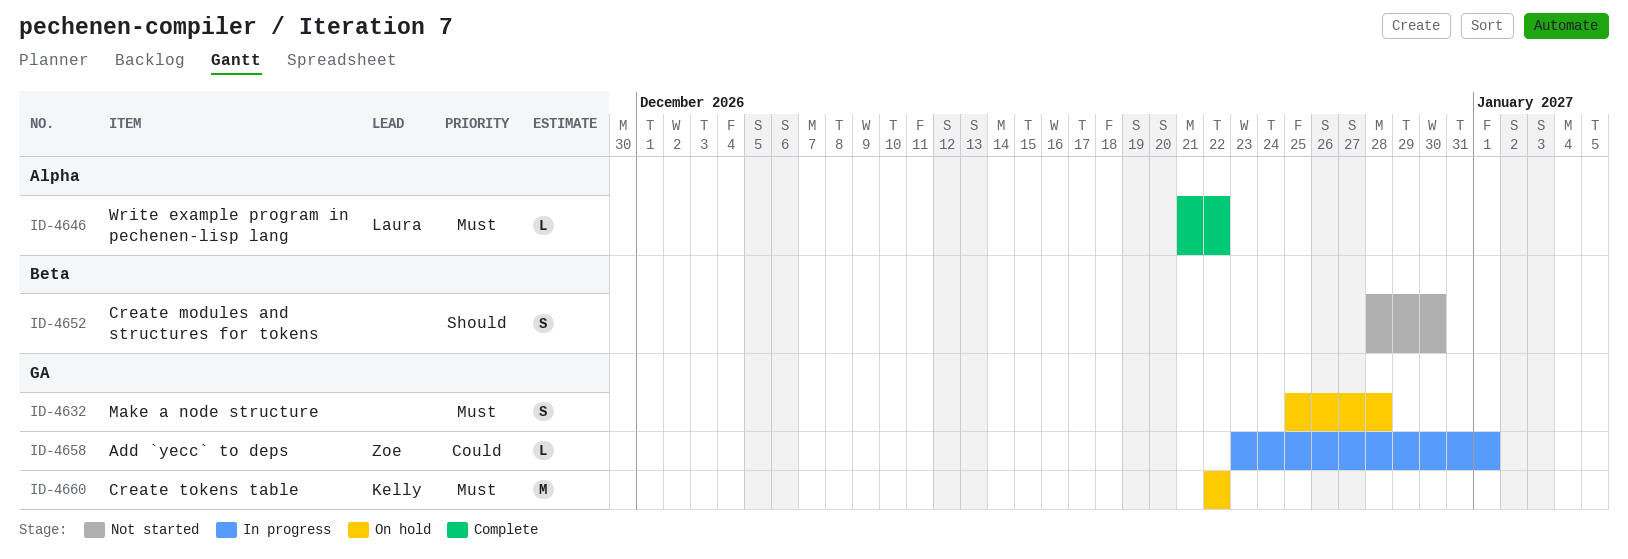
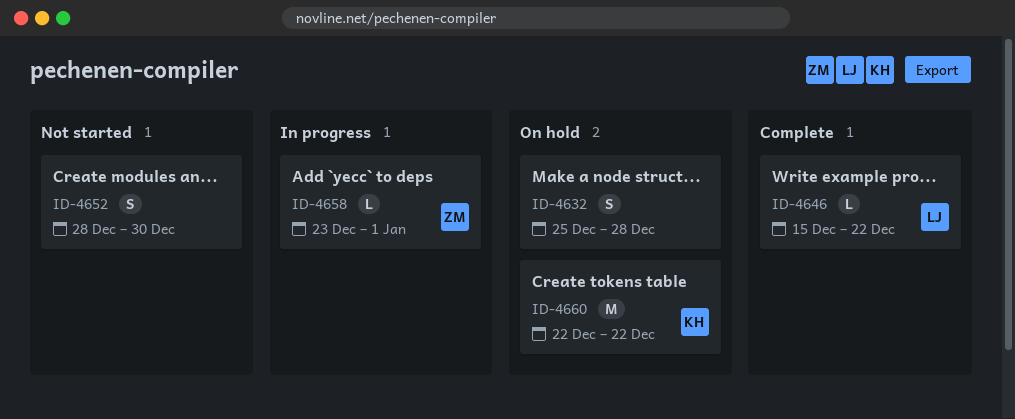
ID-4646, start: Dec 21 -> Dec 15

